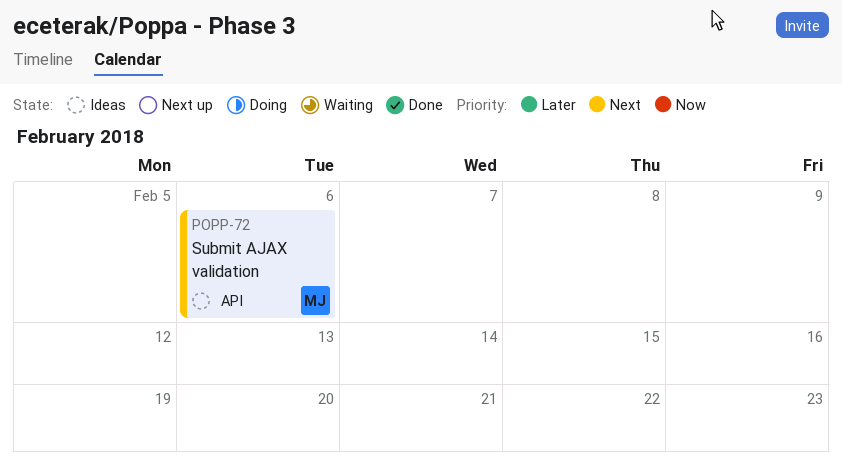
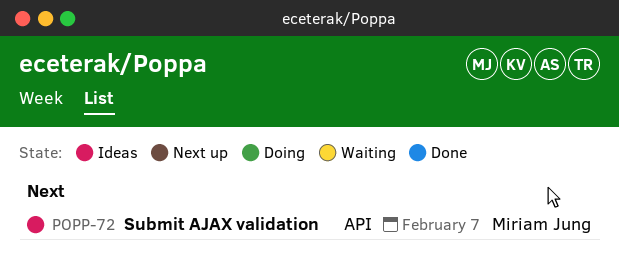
POPP-72, due: Feb 6 -> Feb 7

